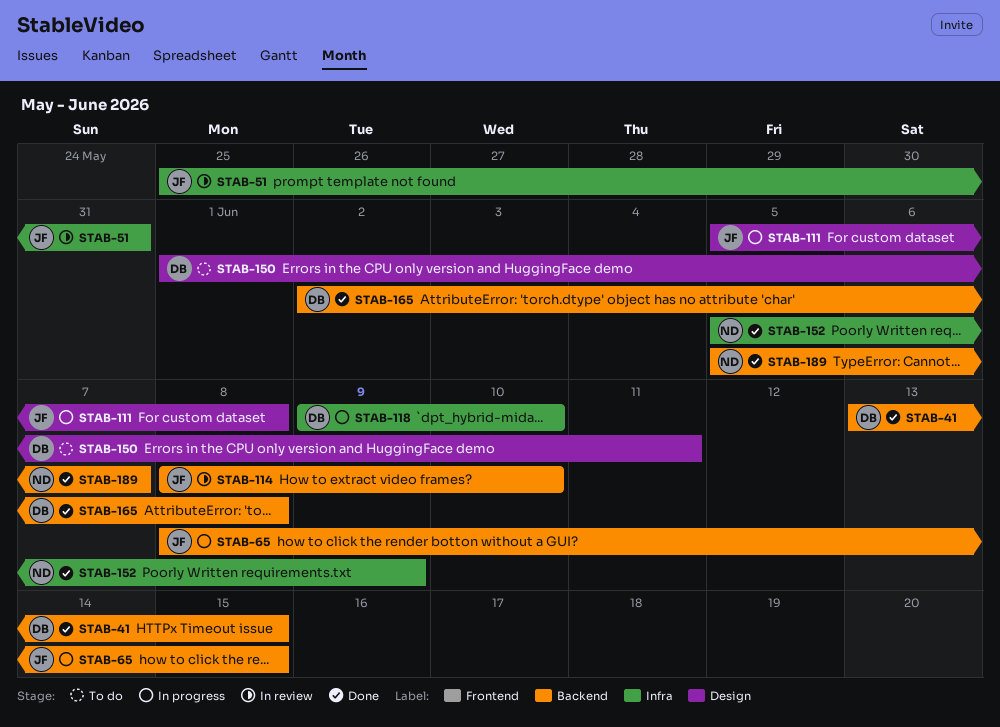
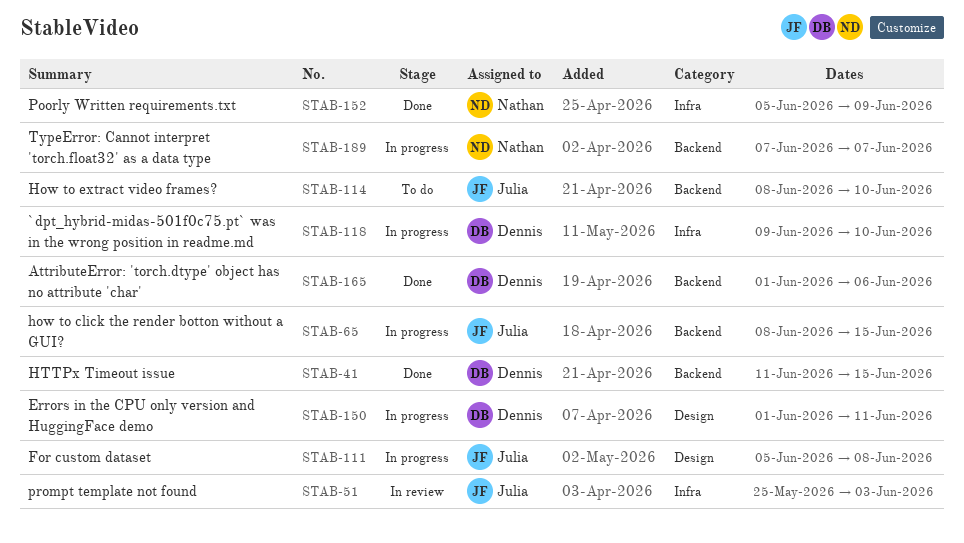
STAB-41, start: Jun 13 -> Jun 11
STAB-51, due: May 31 -> Jun 3
STAB-114, status: In review -> To do
STAB-150, status: To do -> In progress
STAB-165, start: Jun 2 -> Jun 1
STAB-165, due: Jun 8 -> Jun 6
STAB-189, status: Done -> In progress
STAB-189, start: Jun 5 -> Jun 7

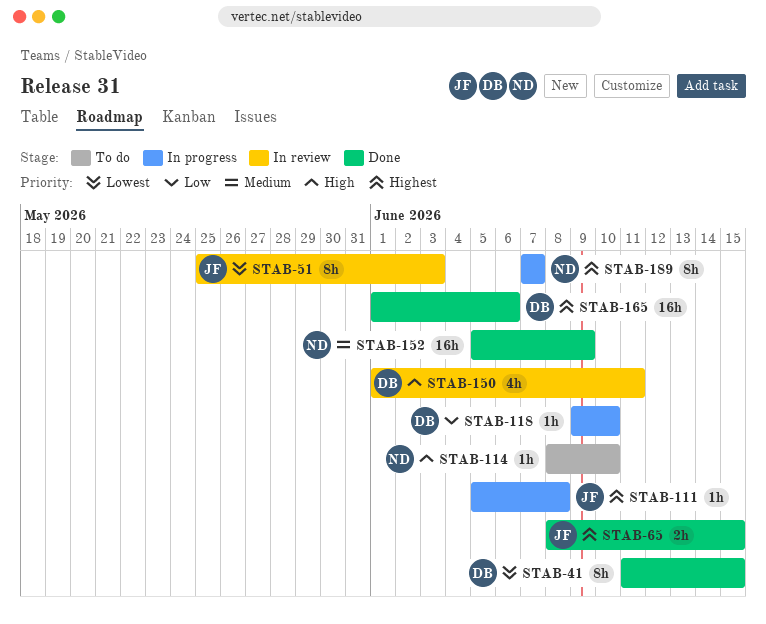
STAB-65, status: In progress -> Done
STAB-114, owner: Julia -> Nathan
STAB-150, status: In progress -> In review

